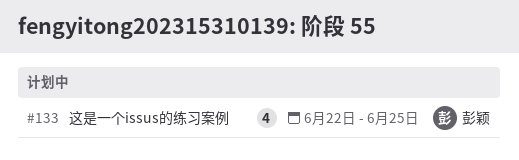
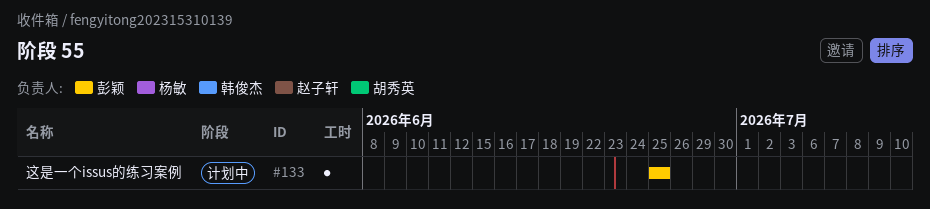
#133, estimate: 4 -> 1
#133, start: Jun 22 -> Jun 25

